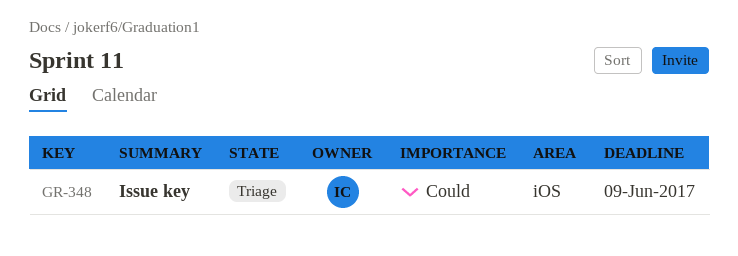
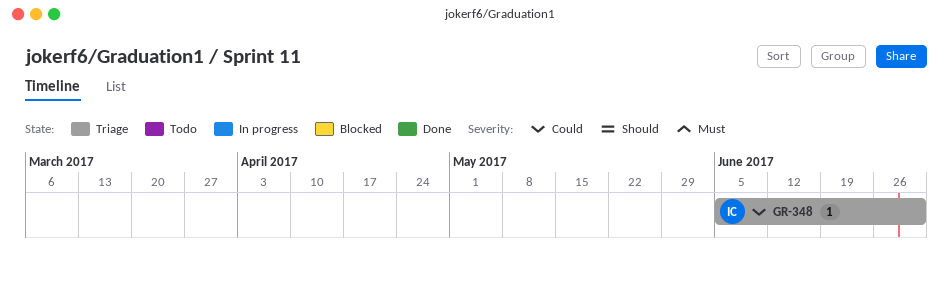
GR-348, due: Jun 9 -> Jun 30

